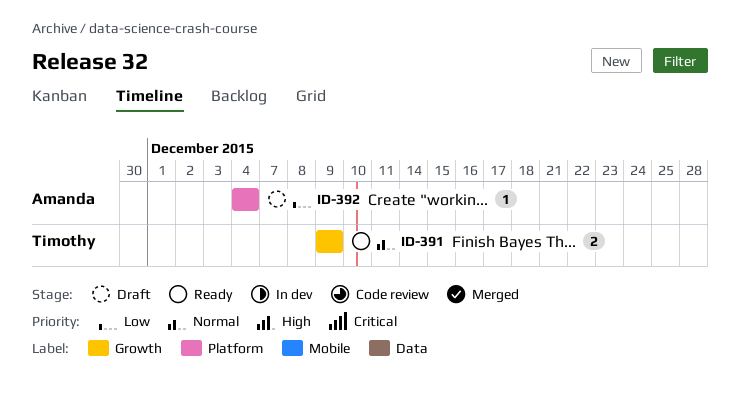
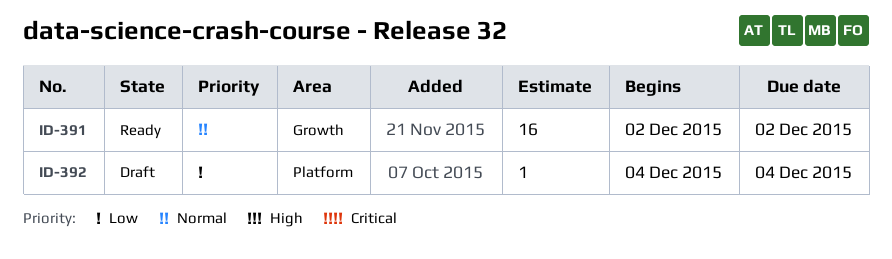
ID-391, estimate: 2 -> 16
ID-391, start: Dec 9 -> Dec 2
ID-391, due: Dec 9 -> Dec 2

